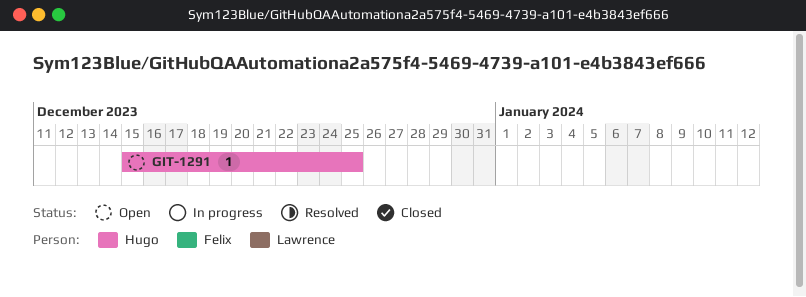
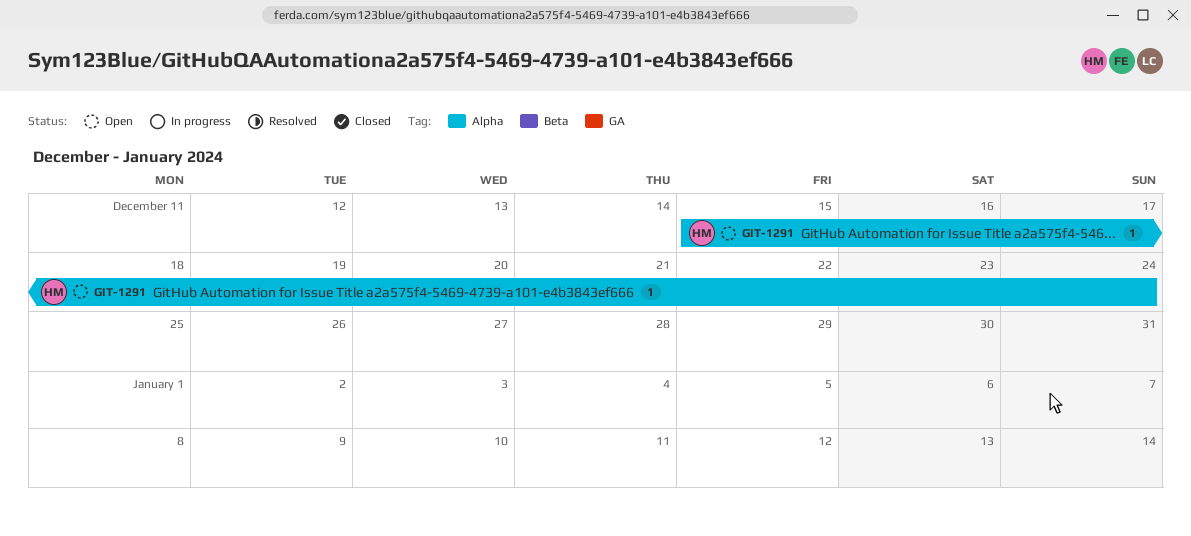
GIT-1291, due: Dec 25 -> Dec 24

